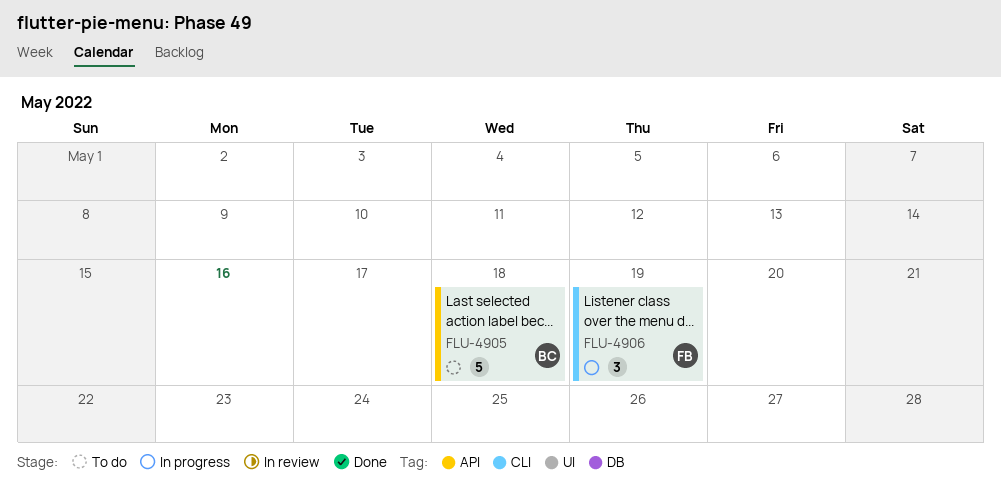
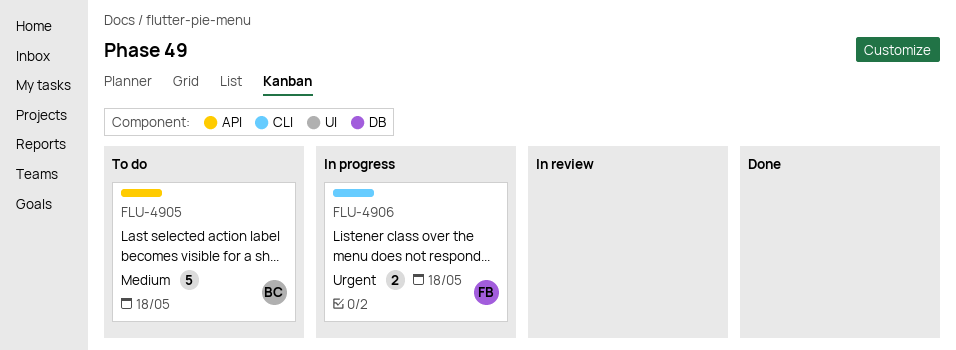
FLU-4906, estimate: 3 -> 2
FLU-4906, due: May 19 -> May 18

